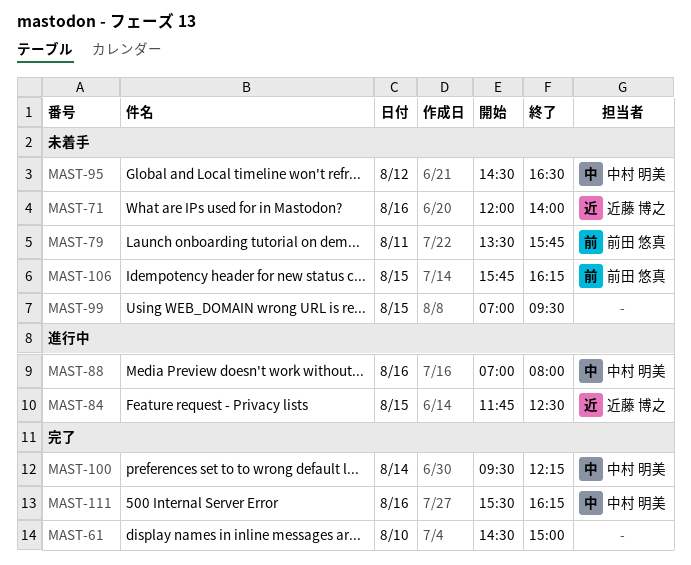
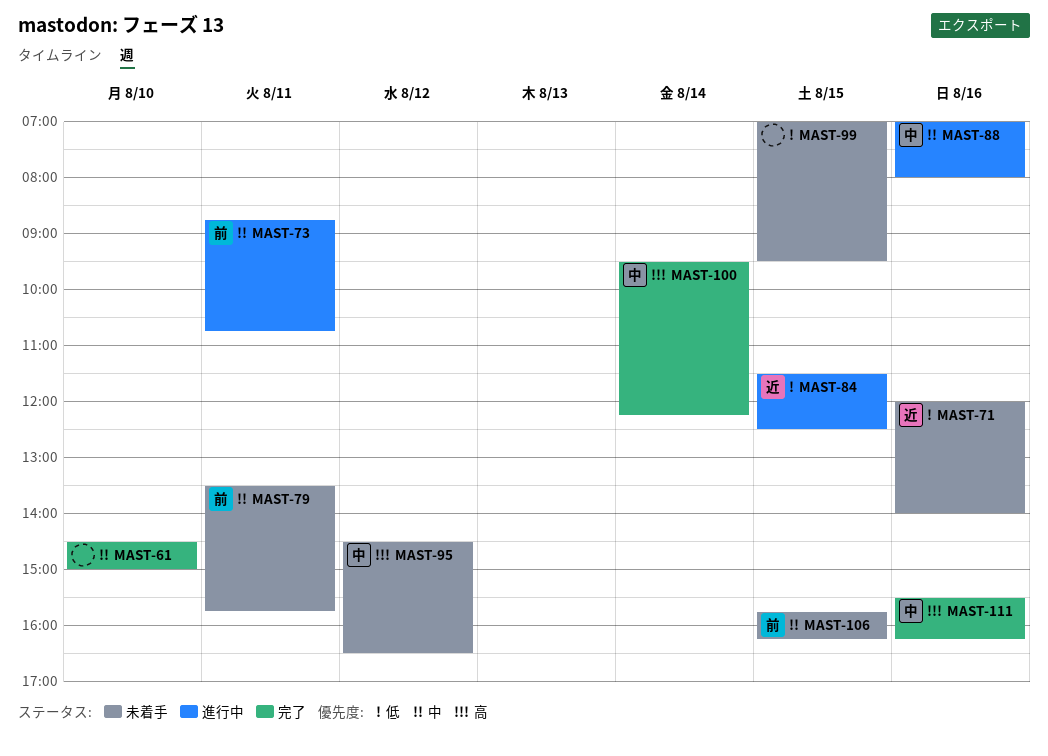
MAST-73: none -> present
MAST-84, begins: 11:45 -> 11:30

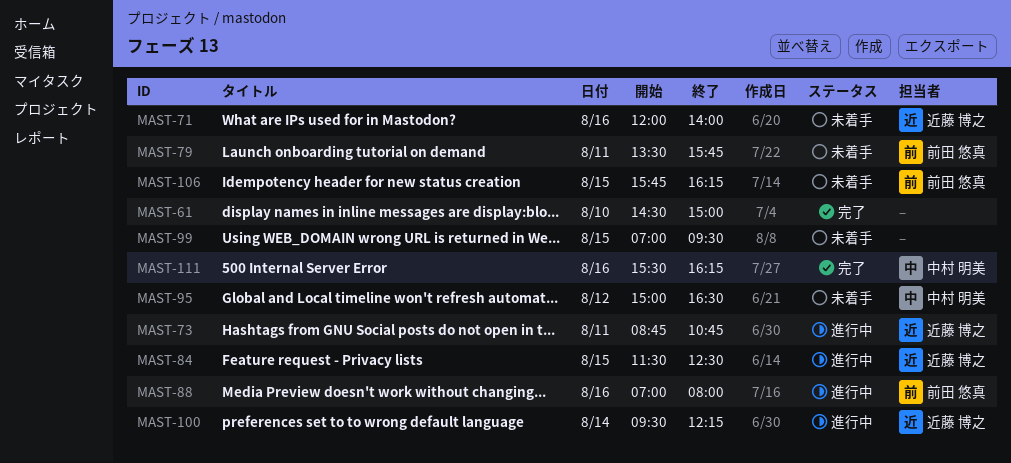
MAST-73, owner: 前田 悠真 -> 近藤 博之
MAST-88, owner: 中村 明美 -> 前田 悠真
MAST-95, begins: 14:30 -> 15:00
MAST-100, status: 完了 -> 進行中
MAST-100, owner: 中村 明美 -> 近藤 博之

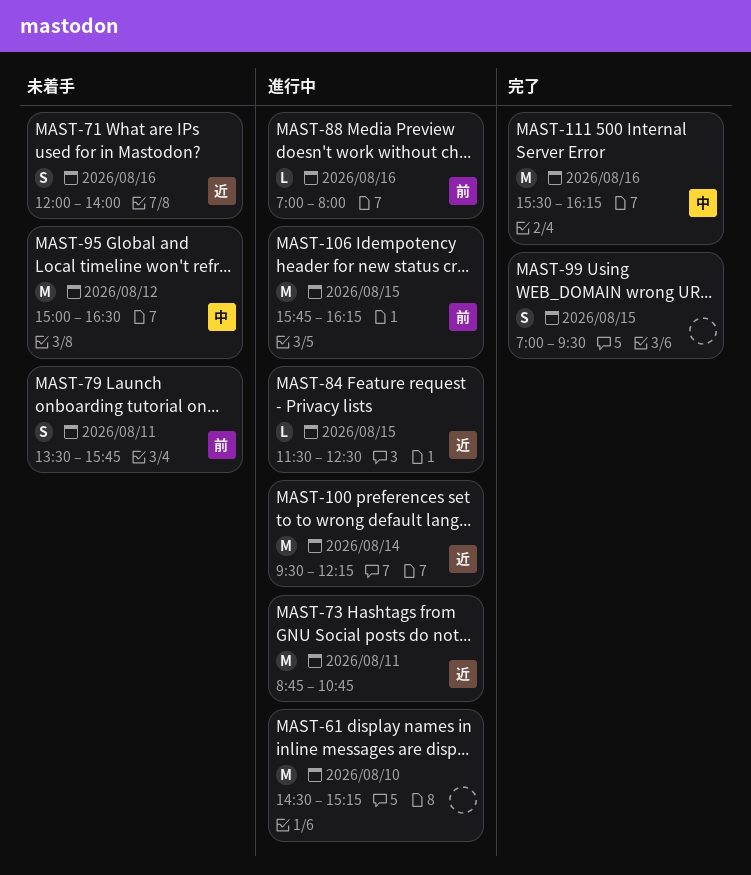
MAST-61, status: 完了 -> 進行中
MAST-61, ends: 15:00 -> 15:15
MAST-99, status: 未着手 -> 完了
MAST-106, status: 未着手 -> 進行中

